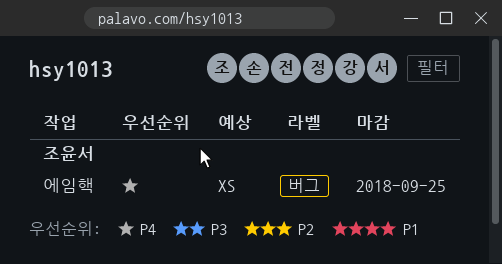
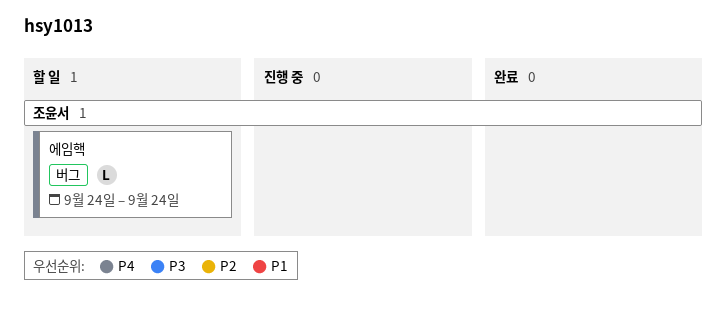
에임핵, estimate: XS -> L
에임핵, due: Sep 25 -> Sep 24

